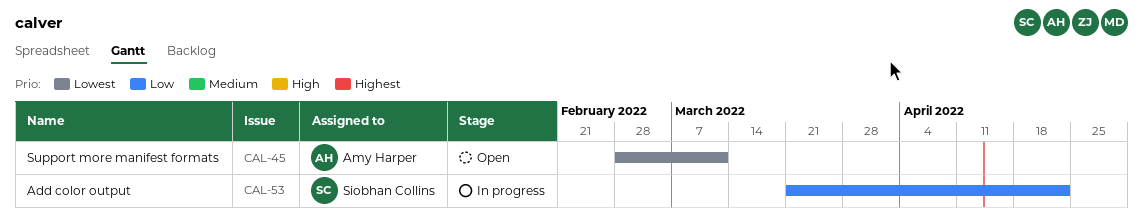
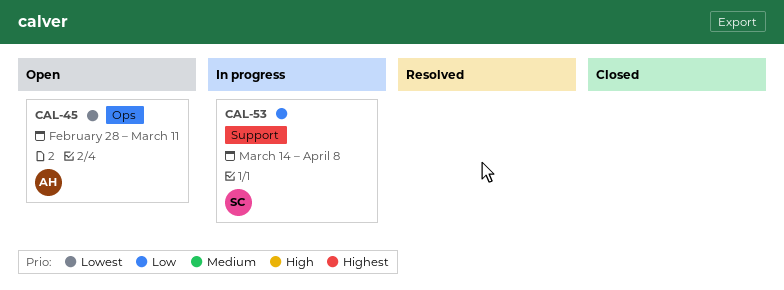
CAL-53, start: Mar 21 -> Mar 14
CAL-53, due: Apr 22 -> Apr 8

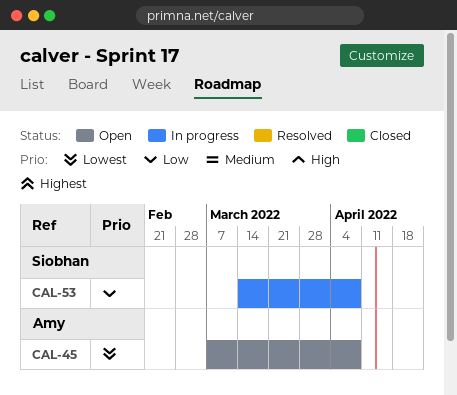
CAL-45, start: Feb 28 -> Mar 7
CAL-45, due: Mar 11 -> Apr 8

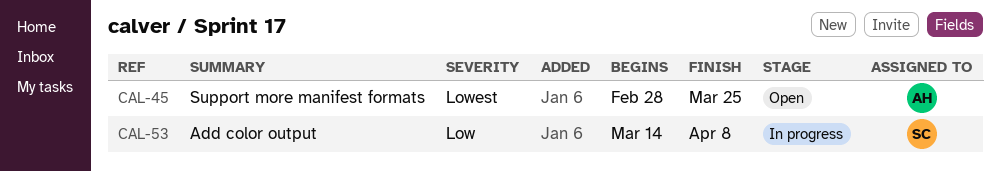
CAL-45, start: Mar 7 -> Feb 28
CAL-45, due: Apr 8 -> Mar 25

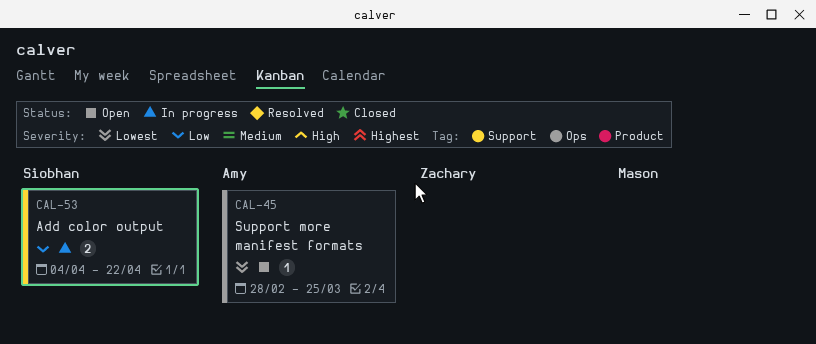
CAL-53, start: Mar 14 -> Apr 4
CAL-53, due: Apr 8 -> Apr 22

